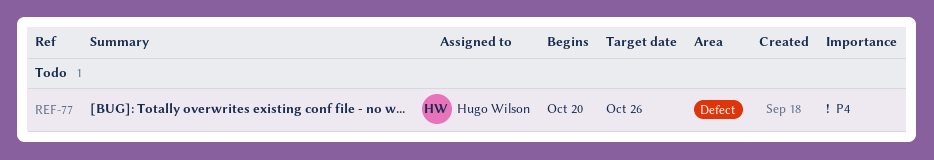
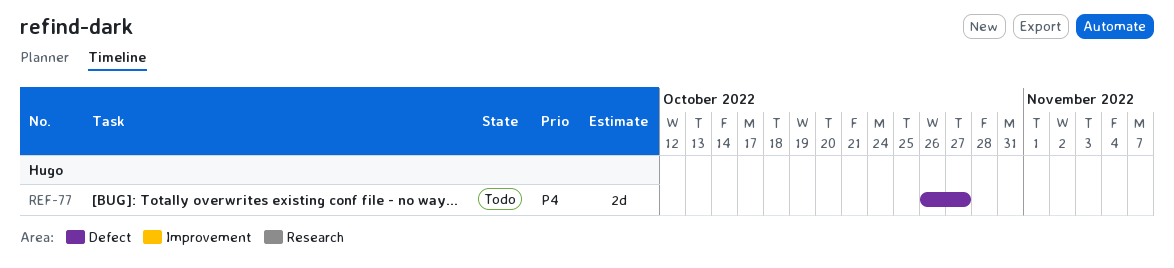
REF-77, start: Oct 20 -> Oct 26
REF-77, due: Oct 26 -> Oct 27

